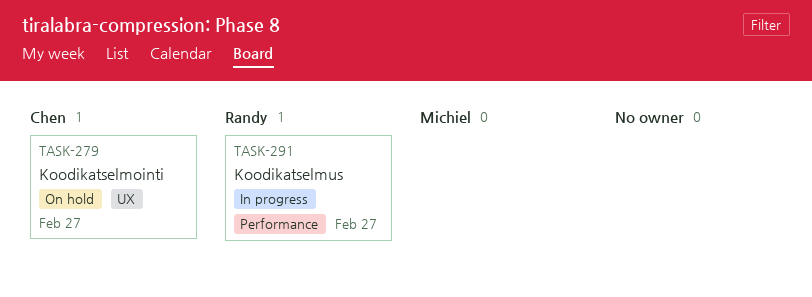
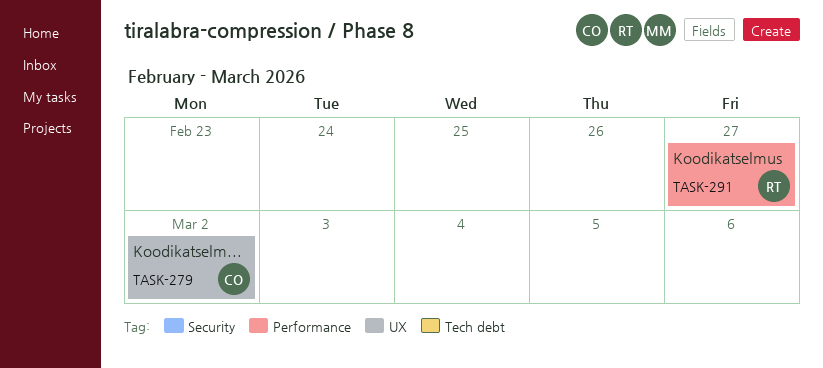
TASK-279, due: Feb 27 -> Mar 2

